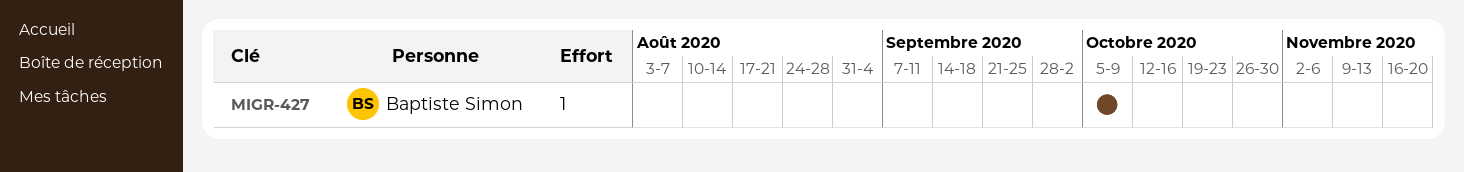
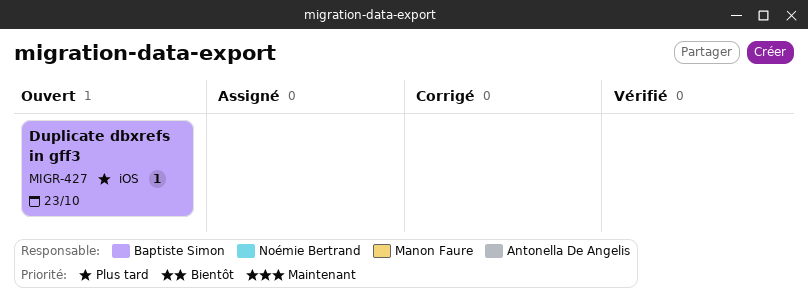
MIGR-427, due: Oct 9 -> Oct 23

